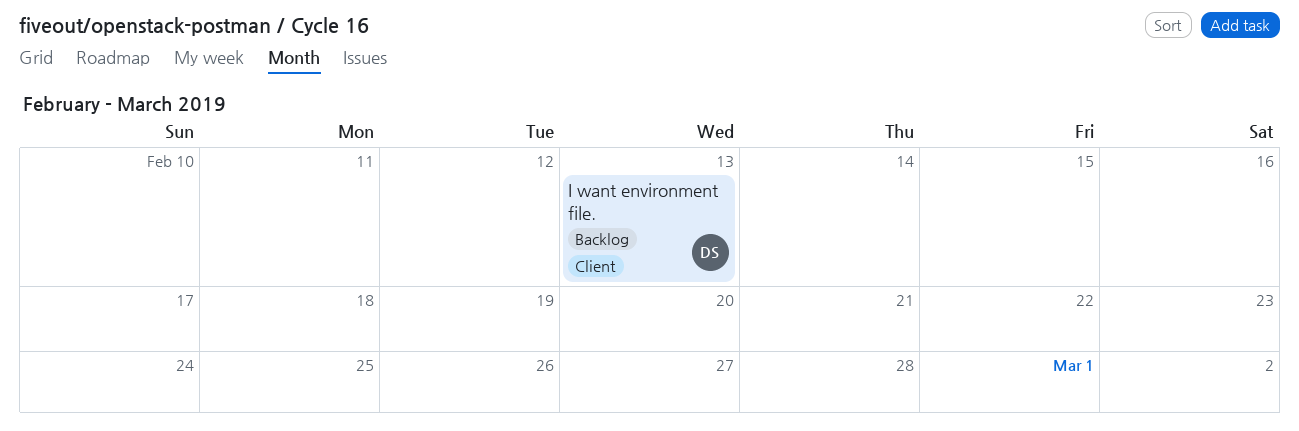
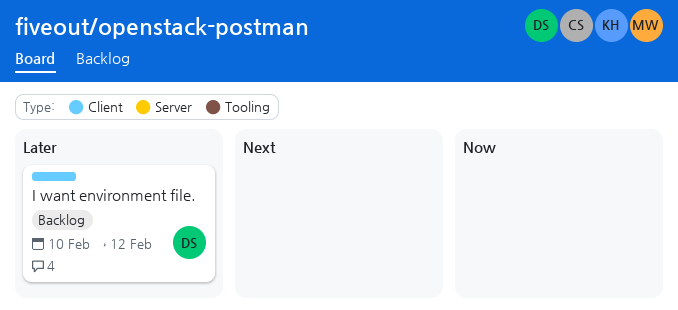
I want environment file., due: Feb 13 -> Feb 12

